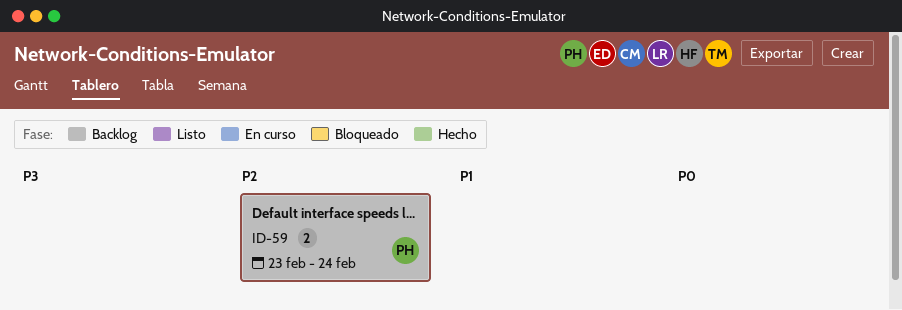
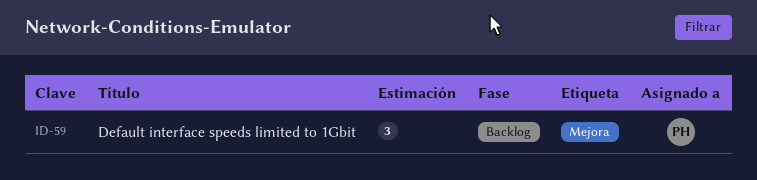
ID-59, estimate: 2 -> 3

